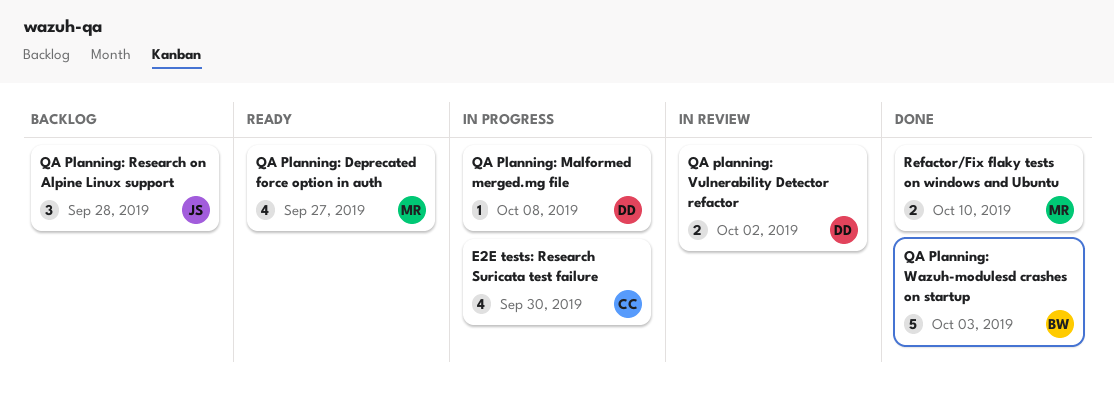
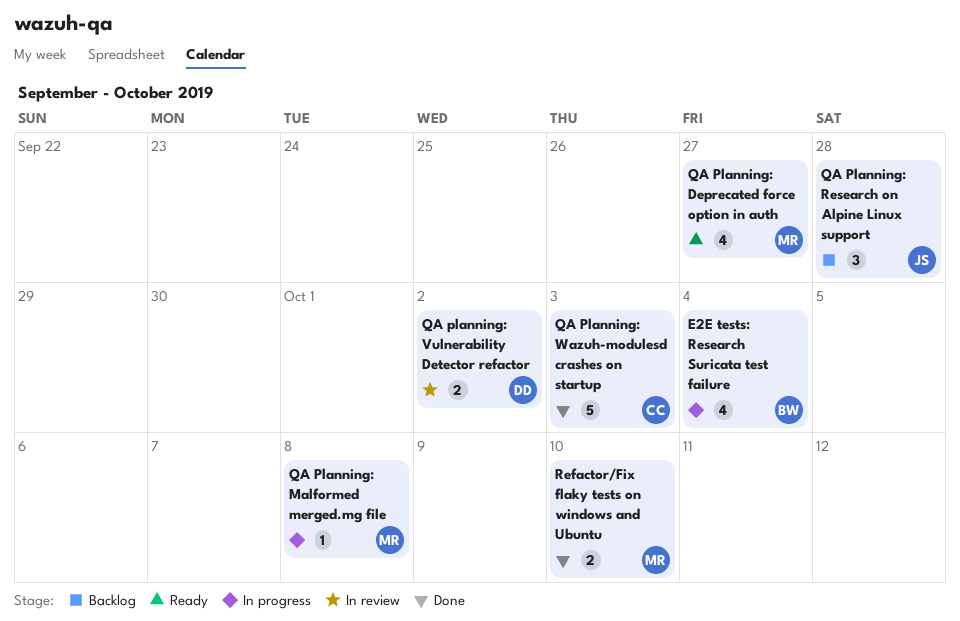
E2E tests: Research Suricata test failure, owner: CC -> BW
E2E tests: Research Suricata test failure, due: Sep 30 -> Oct 4
QA Planning: Malformed merged.mg file, owner: DD -> MR
QA Planning: Wazuh-modulesd crashes on startup, owner: BW -> CC

